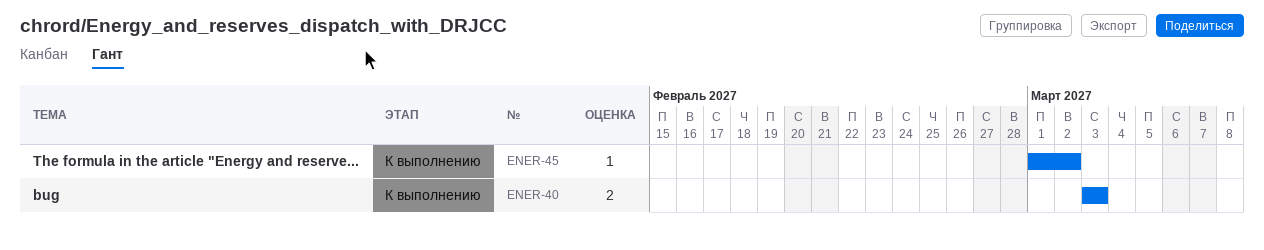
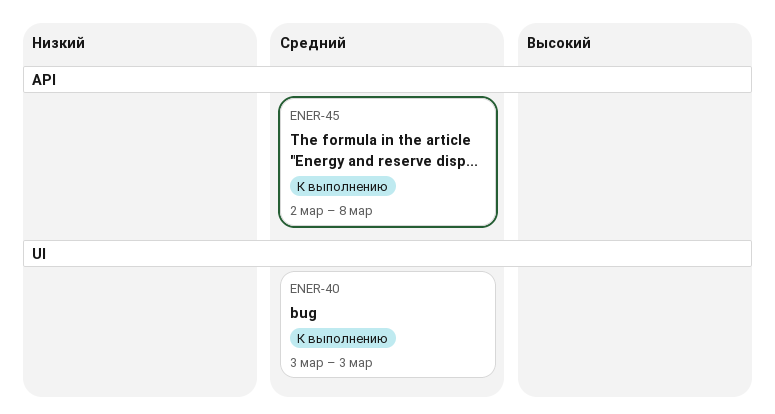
ENER-45, start: Mar 1 -> Mar 2
ENER-45, due: Mar 2 -> Mar 8

